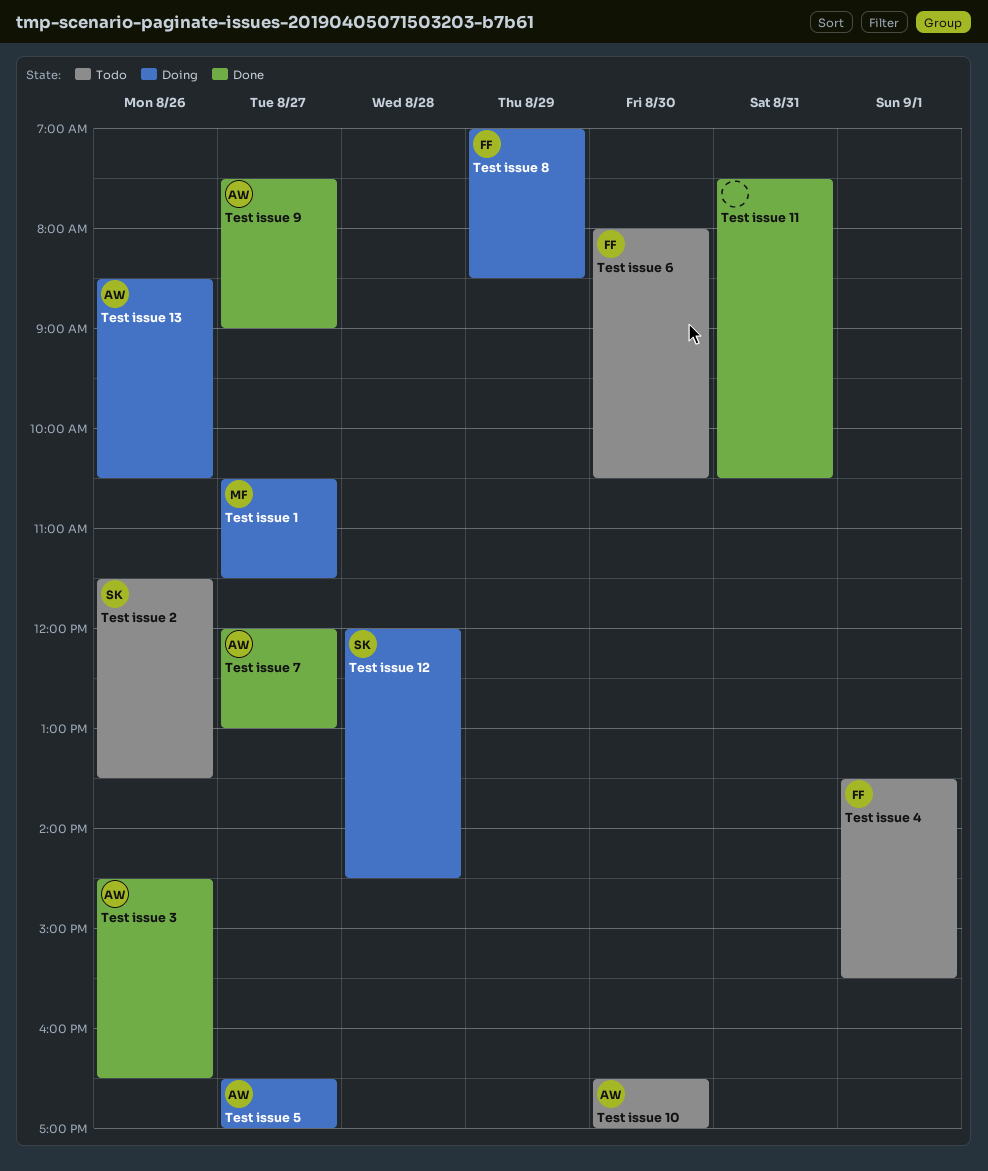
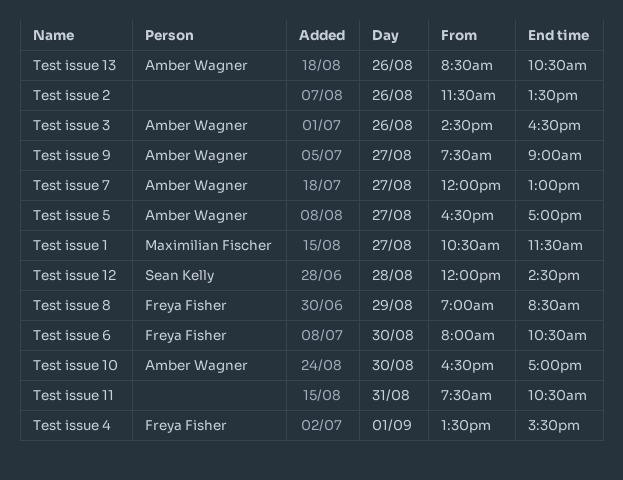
Test issue 2, owner: Sean Kelly -> none

